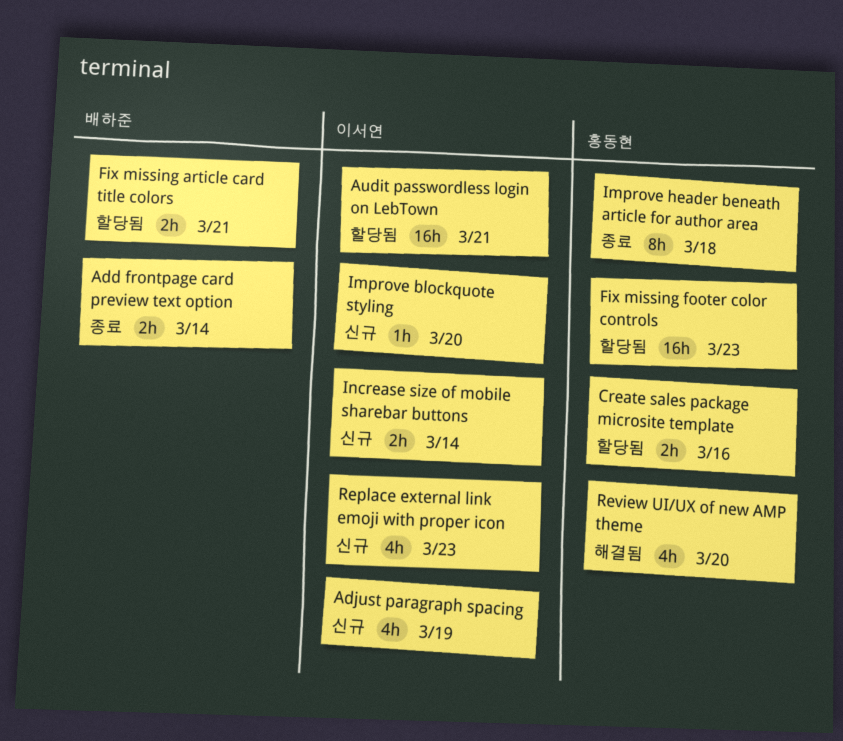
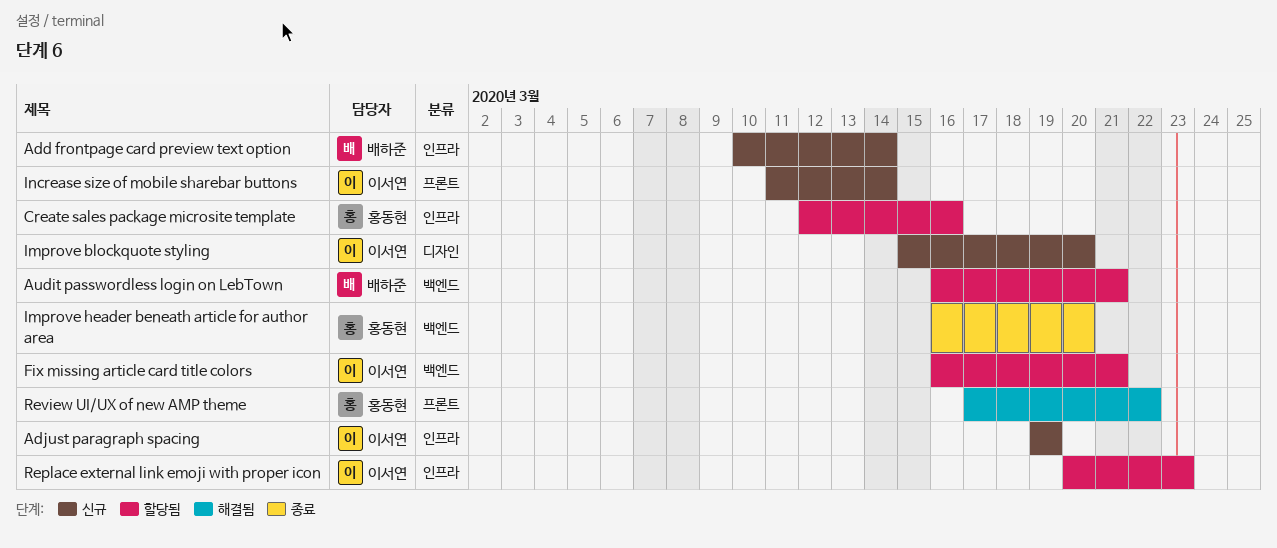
Add frontpage card preview text option, status: 종료 -> 신규
Audit passwordless login on LebTown, owner: 이서연 -> 배하준
Fix missing article card title colors, owner: 배하준 -> 이서연
Fix missing footer color controls: present -> none
Improve header beneath article for author area, due: Mar 18 -> Mar 20
Replace external link emoji with proper icon, status: 신규 -> 할당됨
Review UI/UX of new AMP theme, due: Mar 20 -> Mar 22

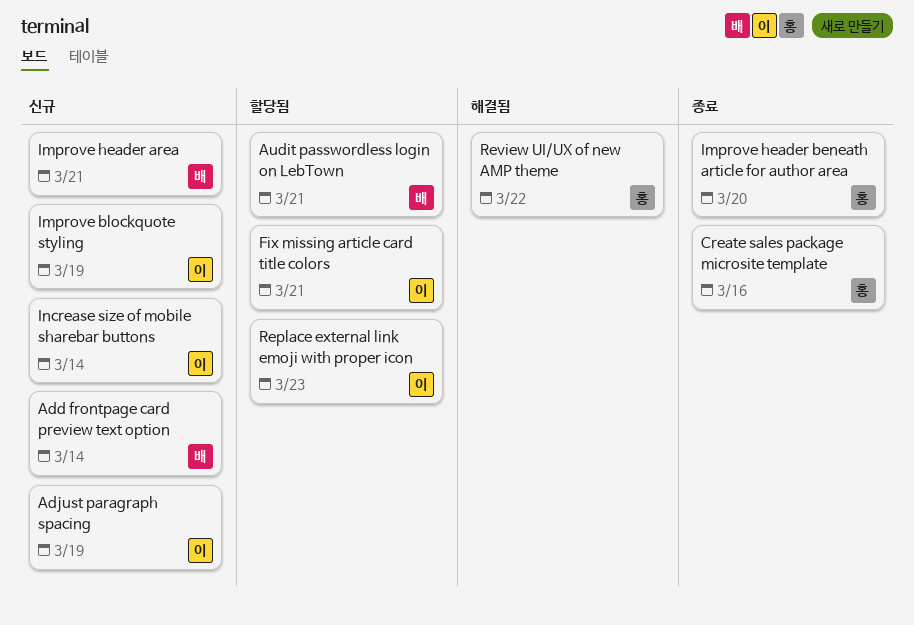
Create sales package microsite template, status: 할당됨 -> 종료
Improve blockquote styling, due: Mar 20 -> Mar 19
Improve header area: none -> present

